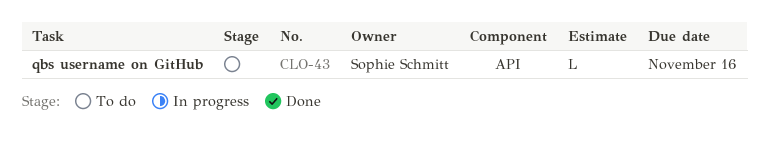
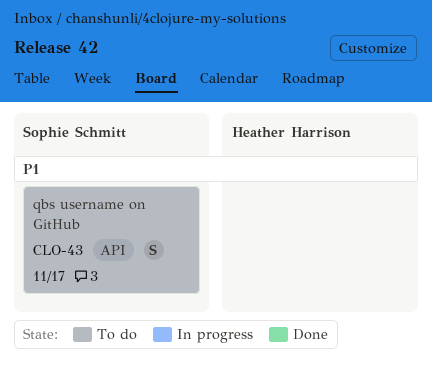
CLO-43, estimate: L -> S
CLO-43, due: Nov 16 -> Nov 17

